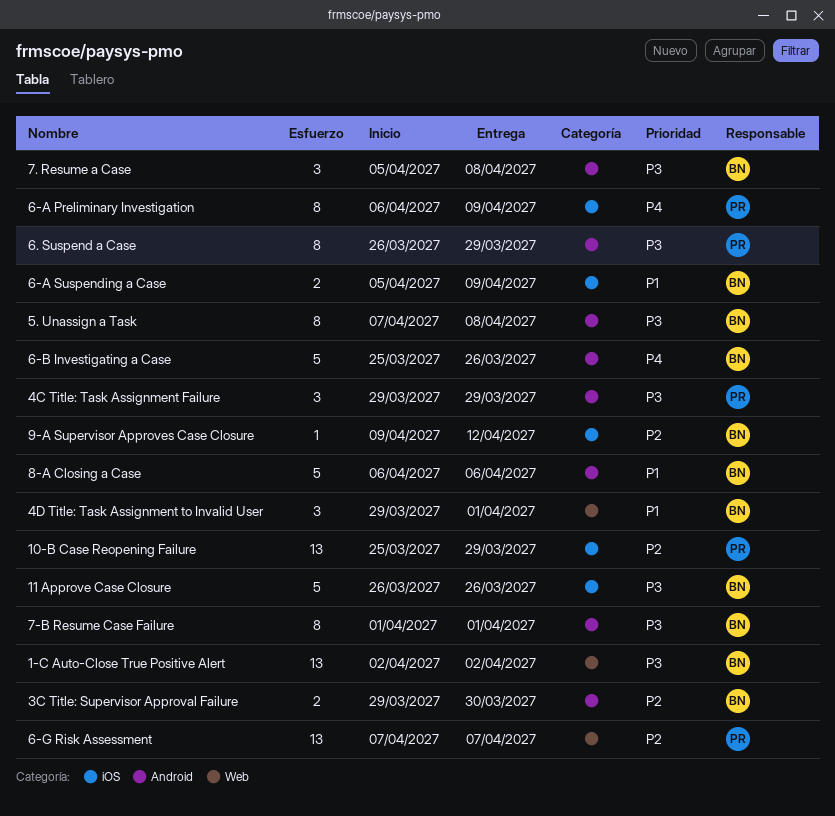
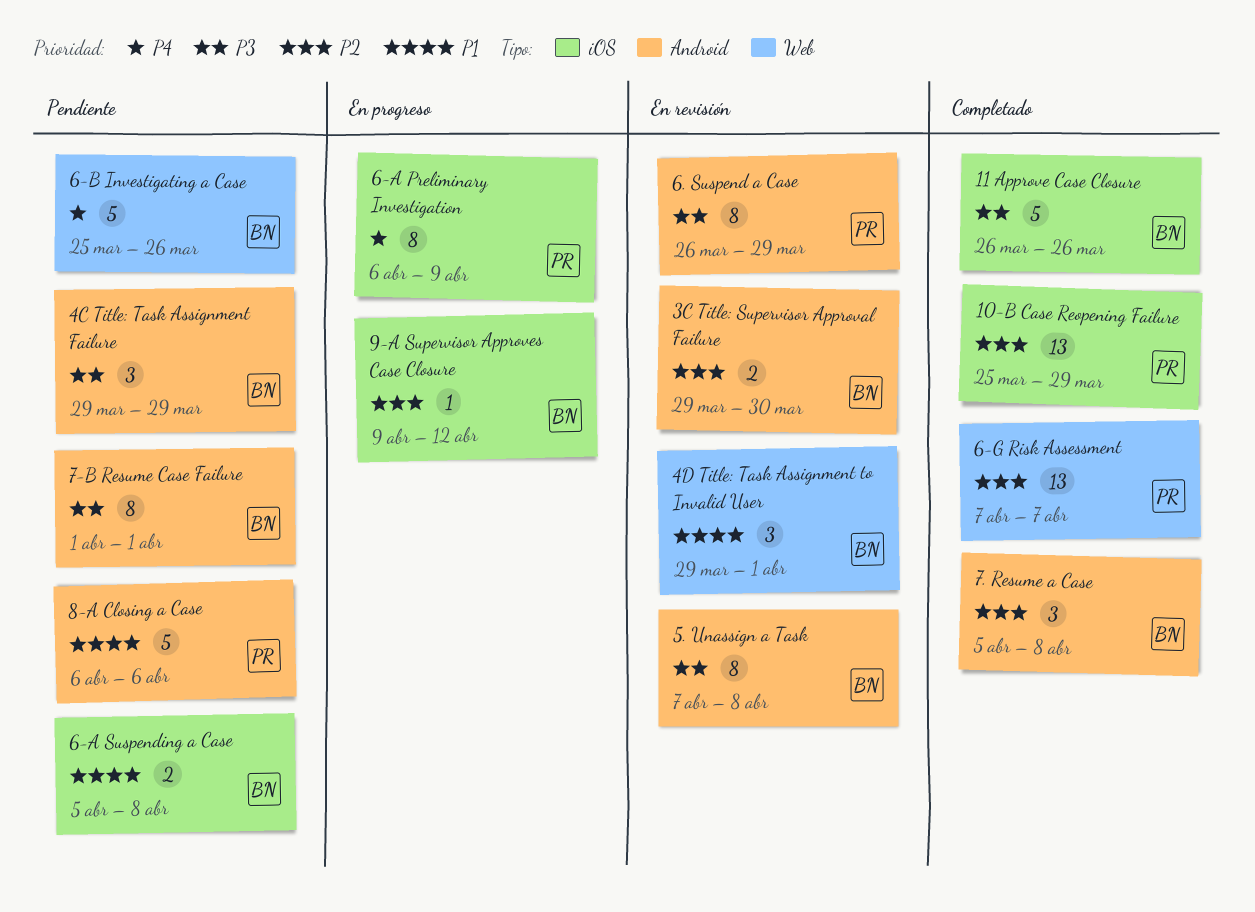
1-C Auto-Close True Positive Alert: present -> none
4C Title: Task Assignment Failure, owner: PR -> BN
6-A Suspending a Case, due: Apr 9 -> Apr 8
6-B Investigating a Case, label: Android -> Web
7. Resume a Case, priority: P3 -> P2
8-A Closing a Case, owner: BN -> PR

